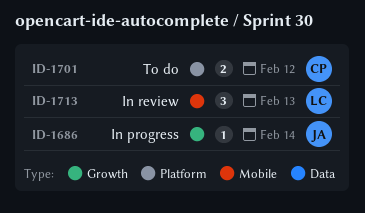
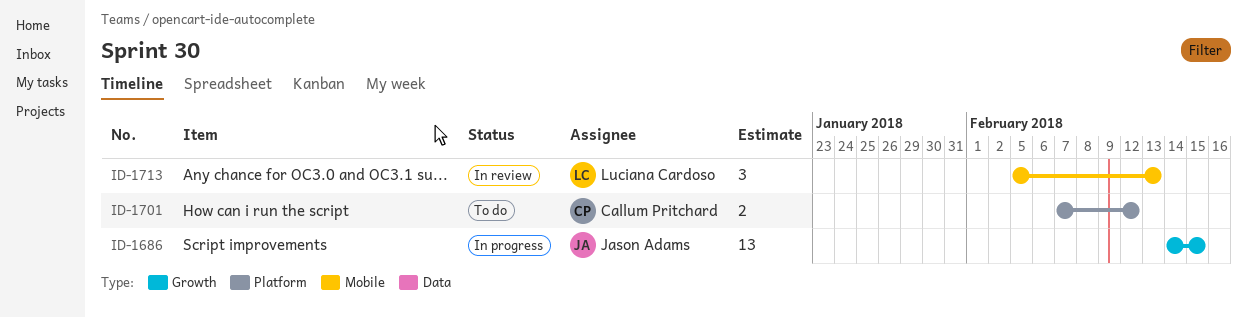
ID-1686, estimate: 1 -> 13
ID-1686, due: Feb 14 -> Feb 15

